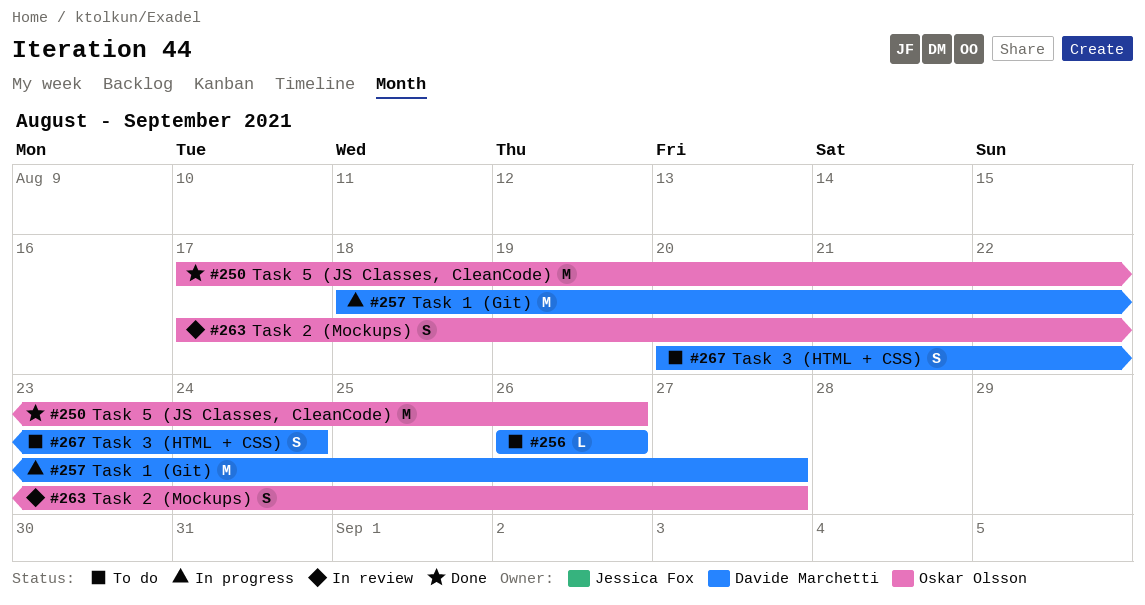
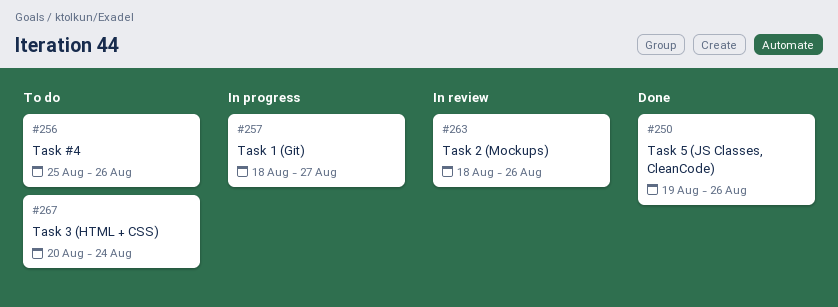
#250, start: Aug 17 -> Aug 19
#256, start: Aug 26 -> Aug 25
#263, start: Aug 17 -> Aug 18
#263, due: Aug 27 -> Aug 26

